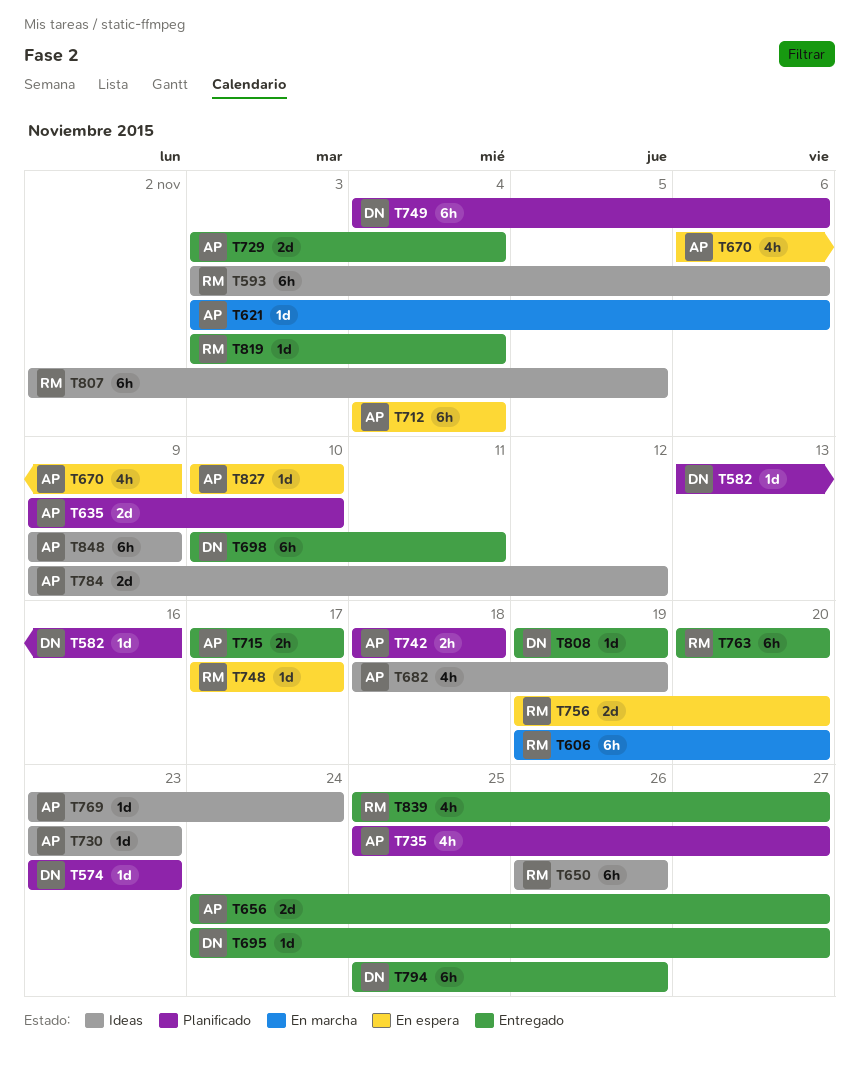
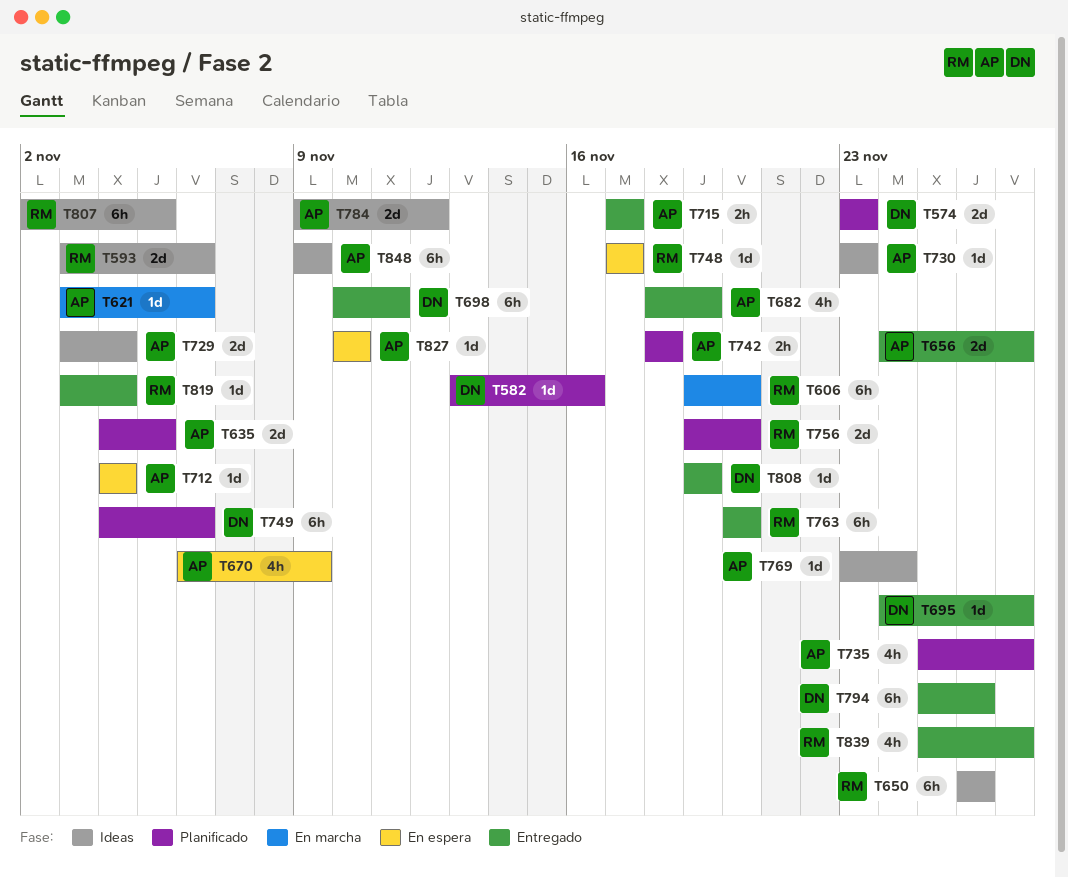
T574, estimate: 1d -> 2d
T593, estimate: 6h -> 2d
T635, start: Nov 9 -> Nov 4
T635, due: Nov 10 -> Nov 5
T682, status: Ideas -> Entregado
T712, estimate: 6h -> 1d
T729, status: Entregado -> Ideas
T756, status: En espera -> Planificado

